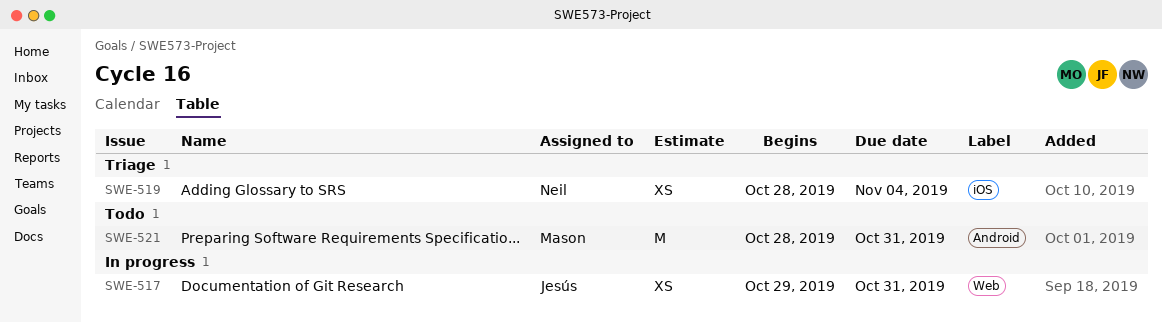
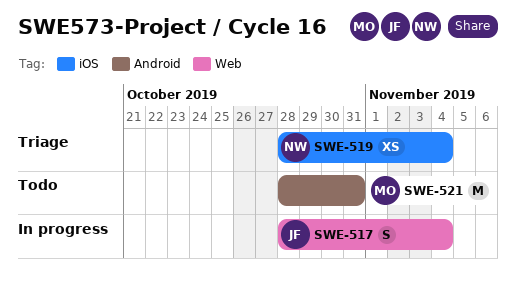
SWE-517, estimate: XS -> S
SWE-517, start: Oct 29 -> Oct 28
SWE-517, due: Oct 31 -> Nov 4

